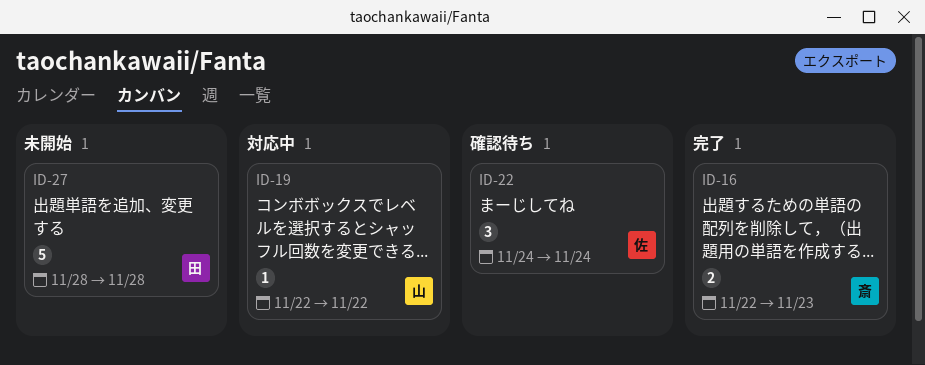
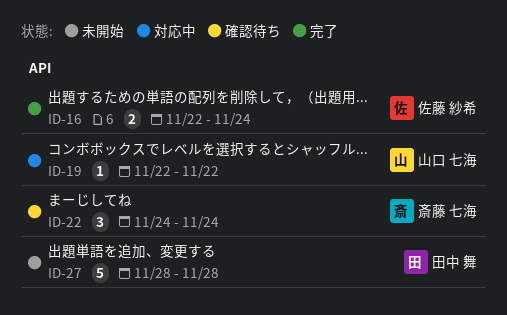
ID-16, owner: 斎藤 七海 -> 佐藤 紗希
ID-16, due: Nov 23 -> Nov 24
ID-22, owner: 佐藤 紗希 -> 斎藤 七海

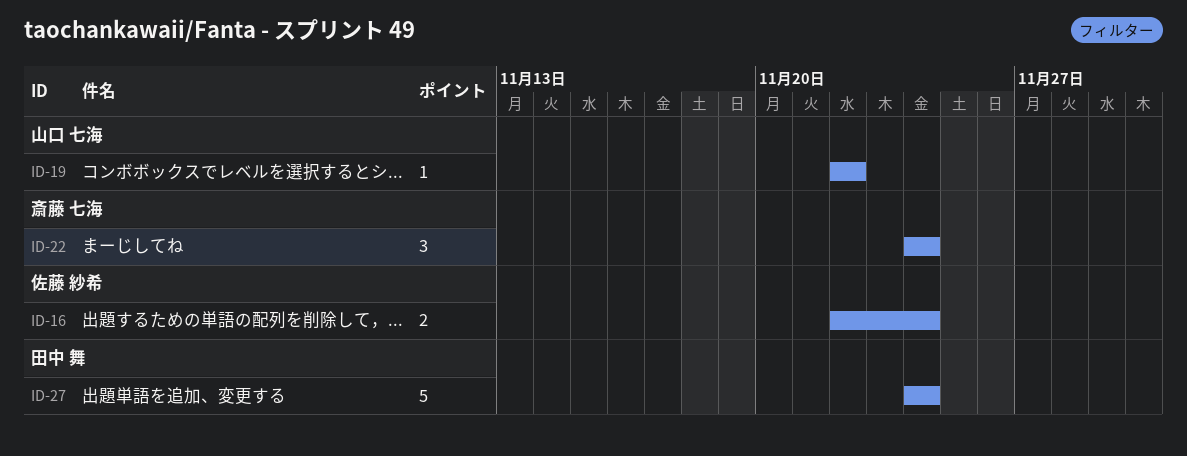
ID-27, start: Nov 28 -> Nov 24
ID-27, due: Nov 28 -> Nov 24

